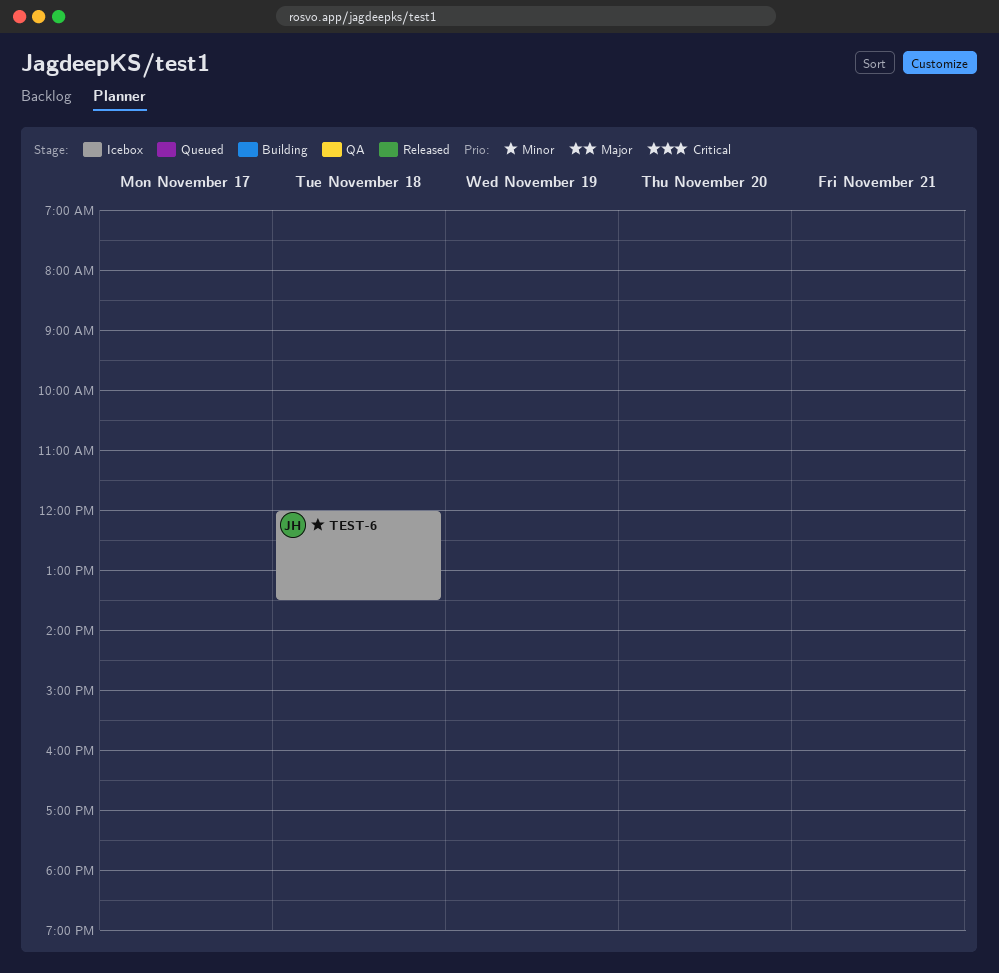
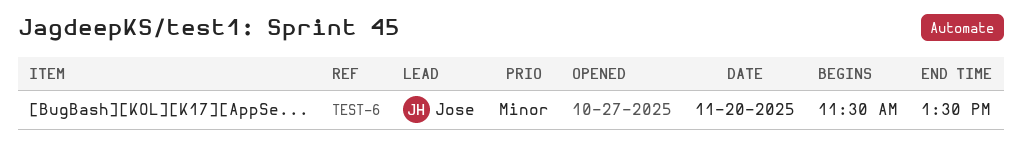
TEST-6, day: Nov 18 -> Nov 20
TEST-6, begins: 12:00 -> 11:30

